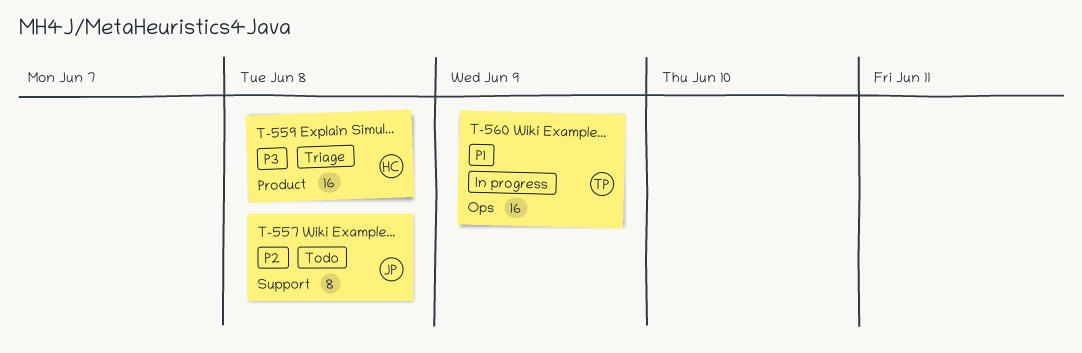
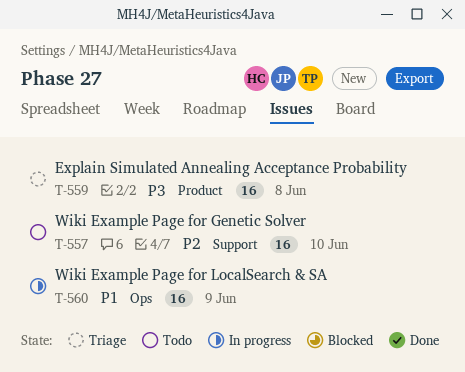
T-557, estimate: 8 -> 16
T-557, due: Jun 8 -> Jun 10

